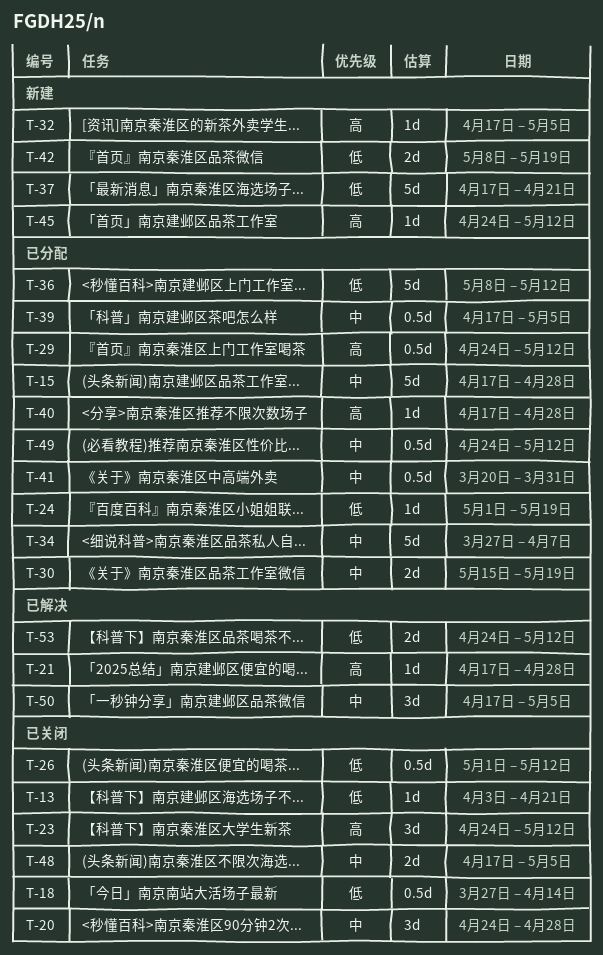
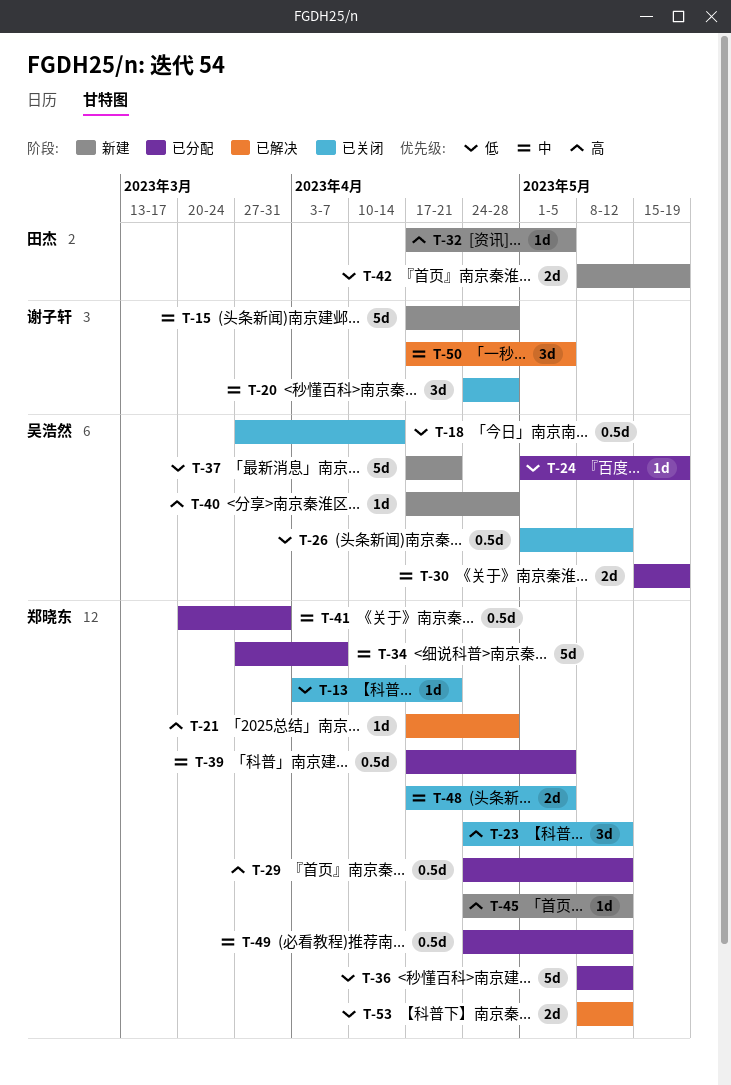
T-15, status: 已分配 -> 新建
T-40, status: 已分配 -> 新建
T-53, start: Apr 24 -> May 8

